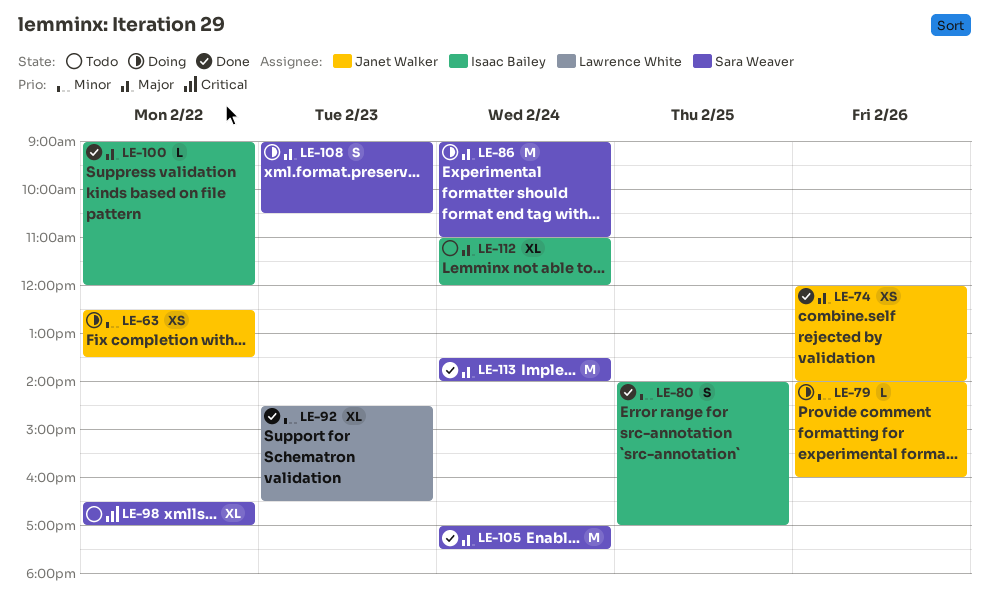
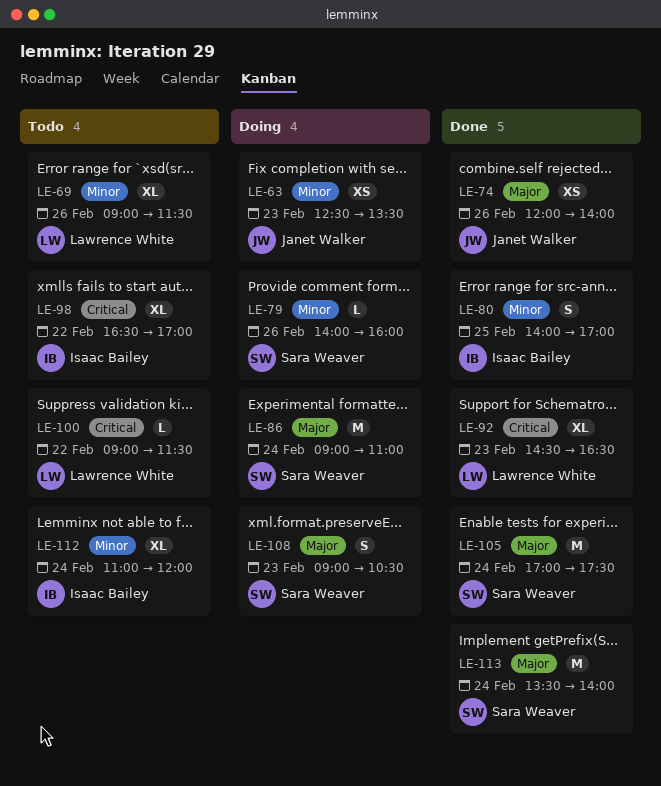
LE-63, day: Feb 22 -> Feb 23
LE-69: none -> present
LE-79, owner: Janet Walker -> Sara Weaver
LE-92, priority: Minor -> Critical
LE-98, owner: Sara Weaver -> Isaac Bailey
LE-100, status: Done -> Todo
LE-100, owner: Isaac Bailey -> Lawrence White
LE-100, priority: Major -> Critical
LE-100, ends: 12:00 -> 11:30
LE-112, priority: Major -> Minor

